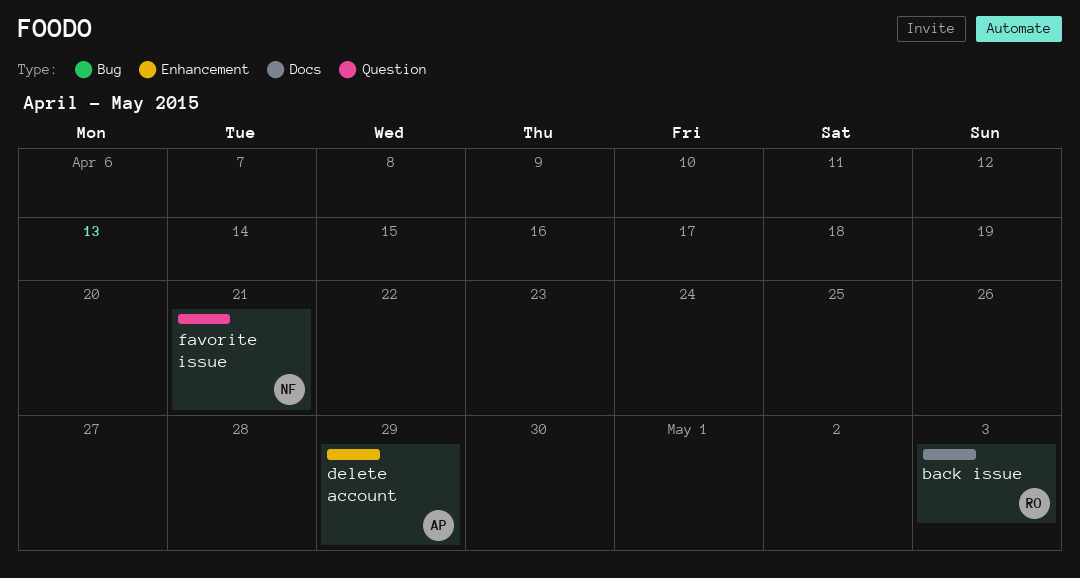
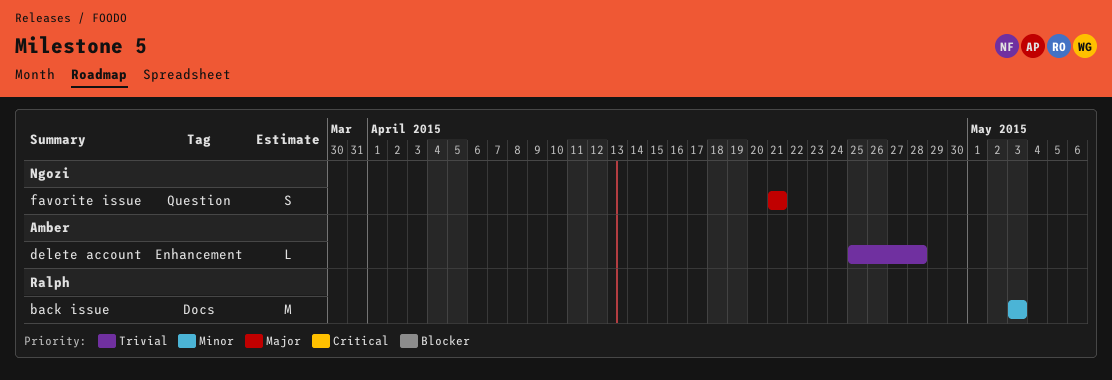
delete account, due: Apr 29 -> Apr 28

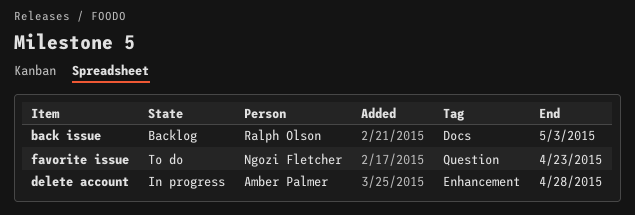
favorite issue, due: Apr 21 -> Apr 23

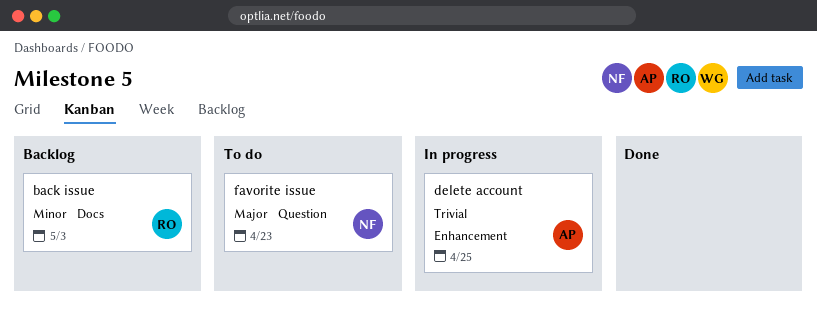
delete account, due: Apr 28 -> Apr 25

